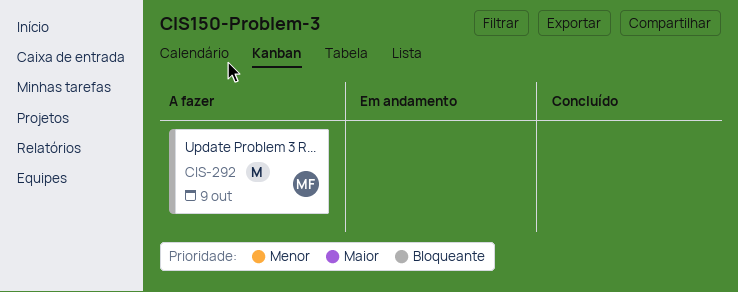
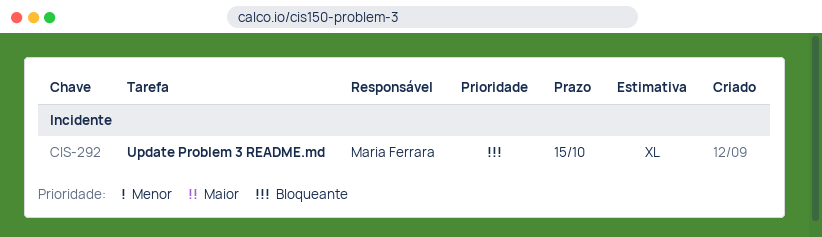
CIS-292, estimate: M -> XL
CIS-292, due: Oct 9 -> Oct 15

